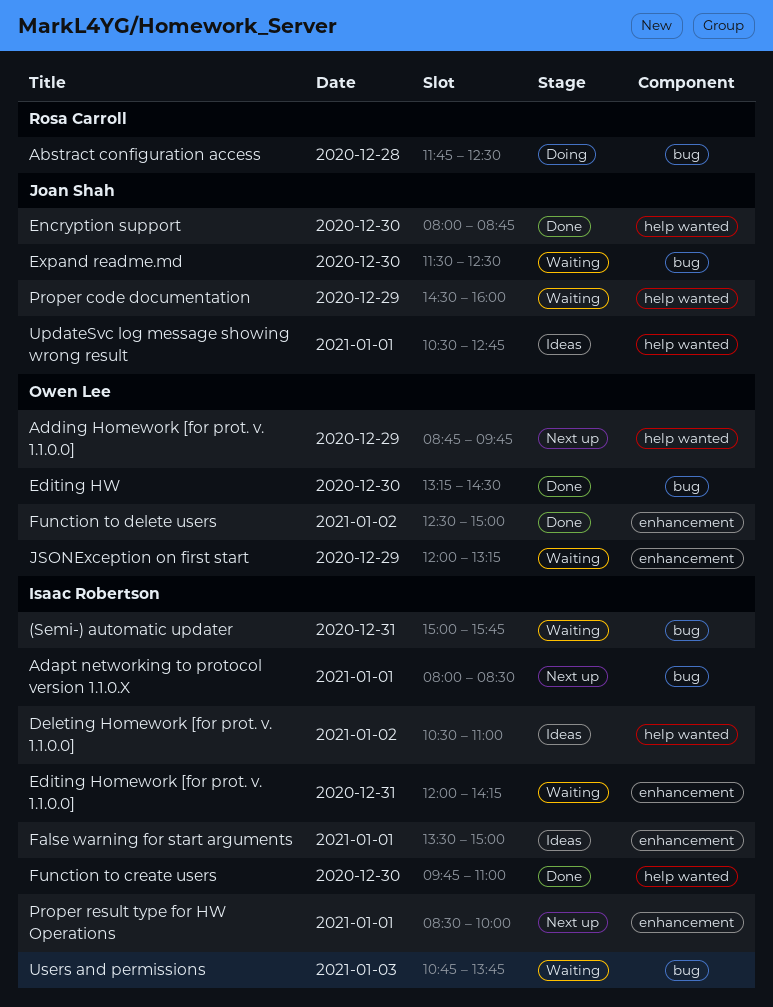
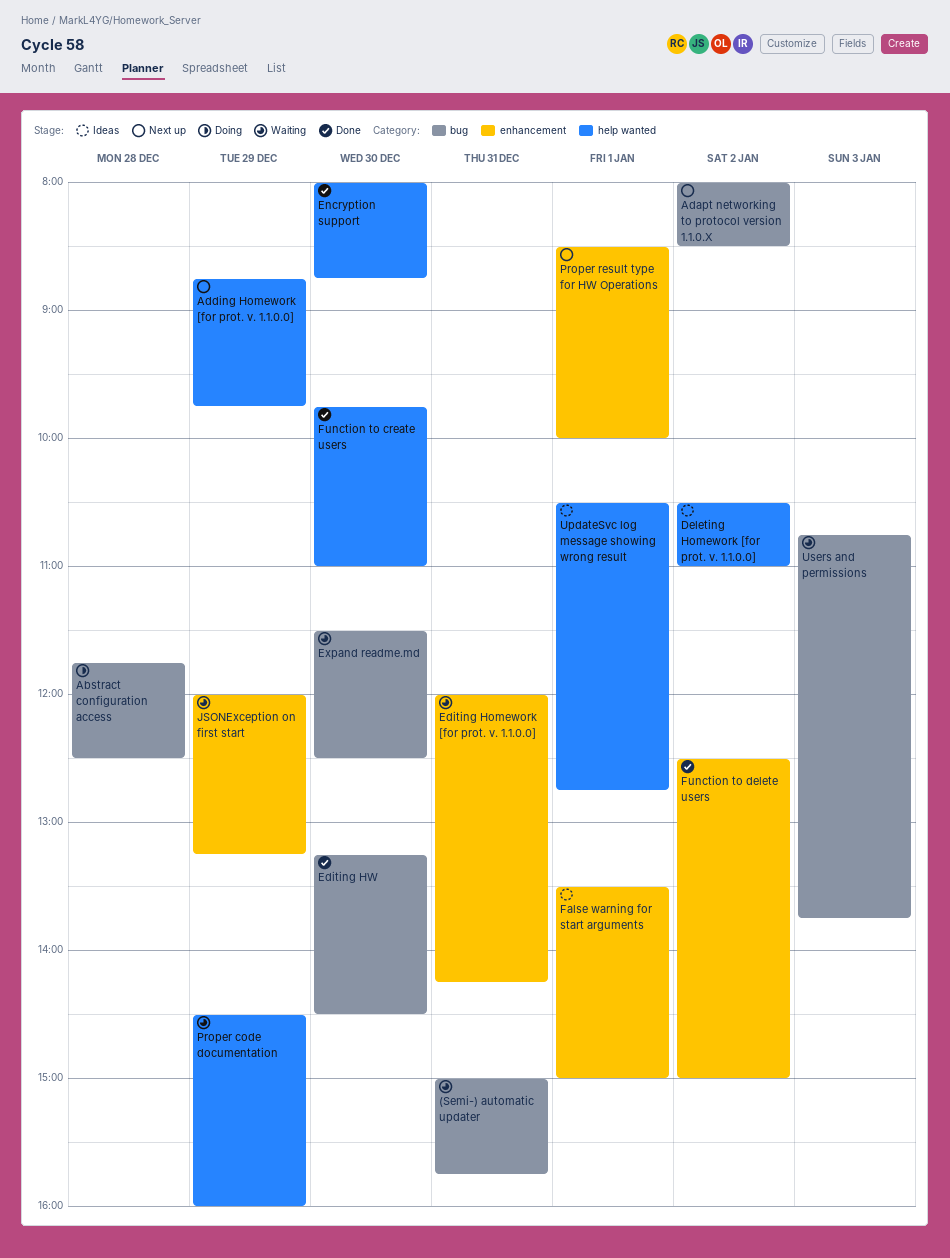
Adapt networking to protocol version 1.1.0.X, day: Jan 1 -> Jan 2

